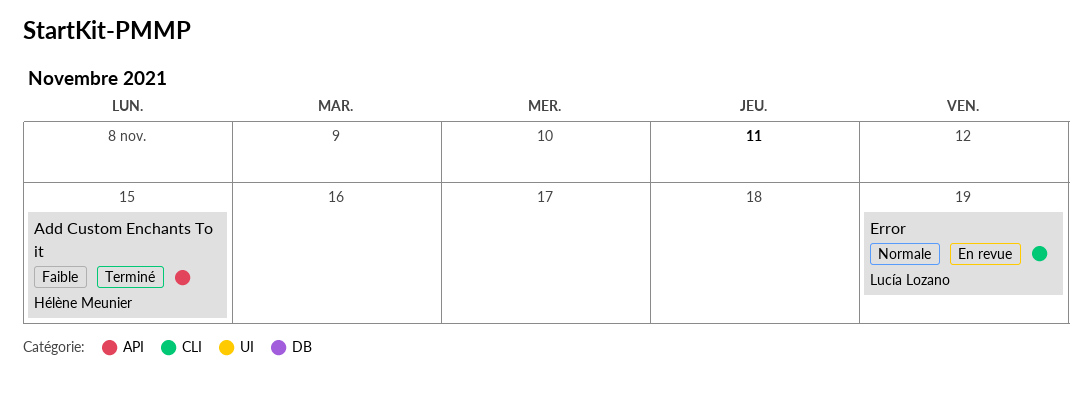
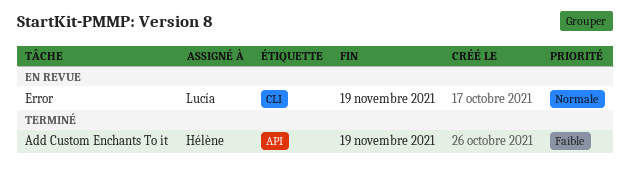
Add Custom Enchants To it, due: Nov 15 -> Nov 19

